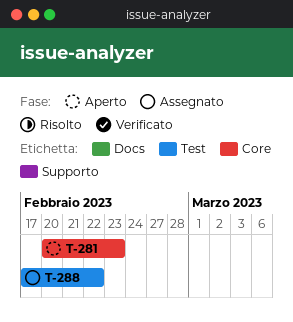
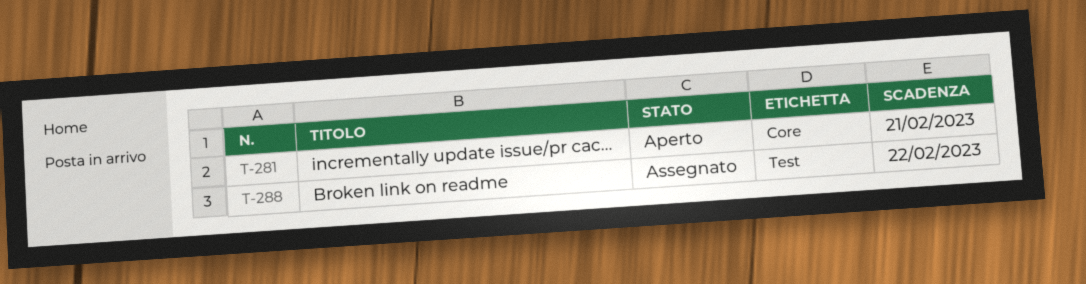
T-281, due: Feb 23 -> Feb 21

